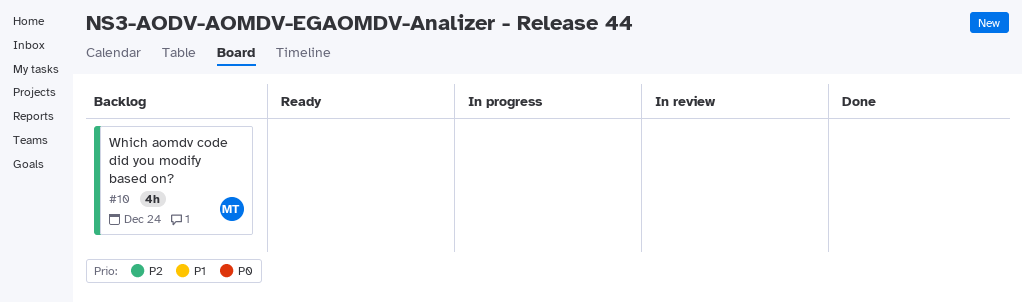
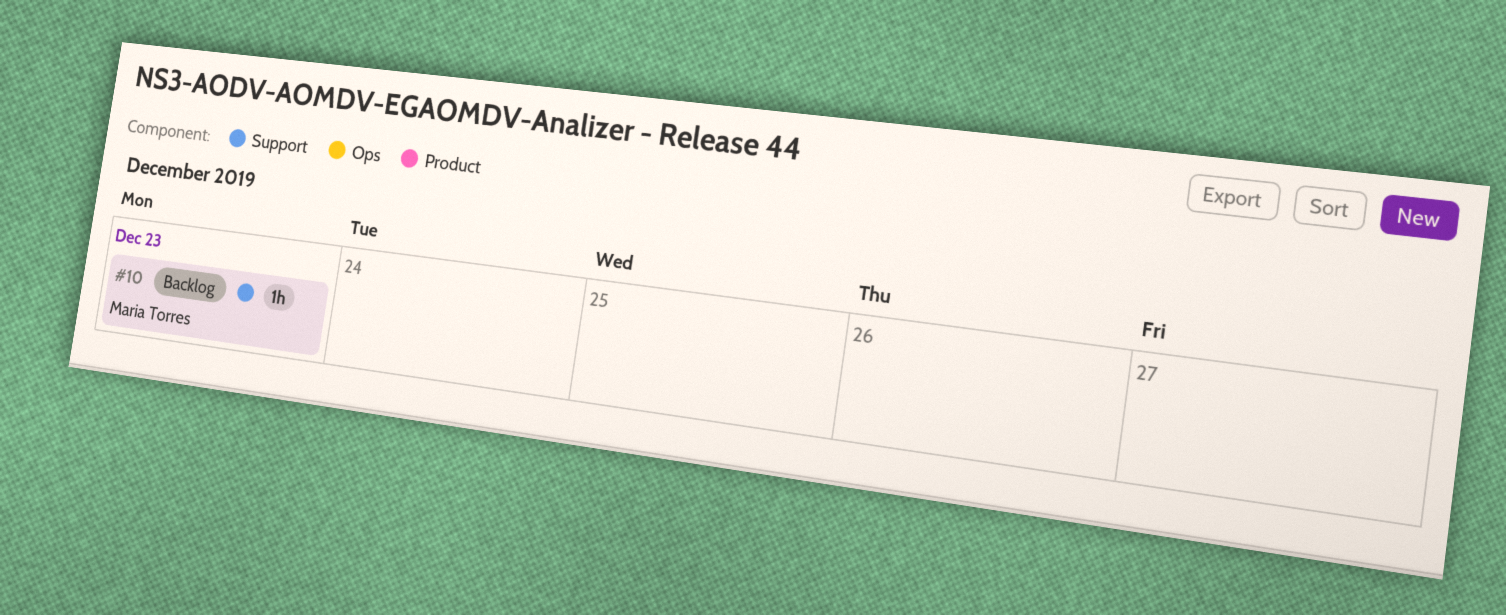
#10, estimate: 4h -> 1h
#10, due: Dec 24 -> Dec 23

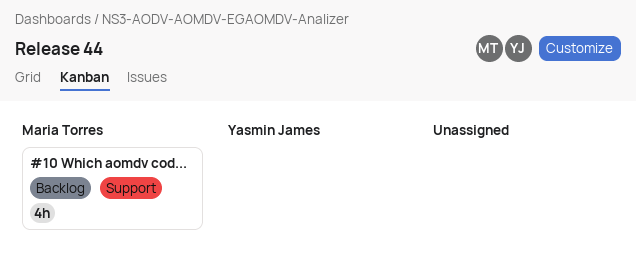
#10, estimate: 1h -> 4h

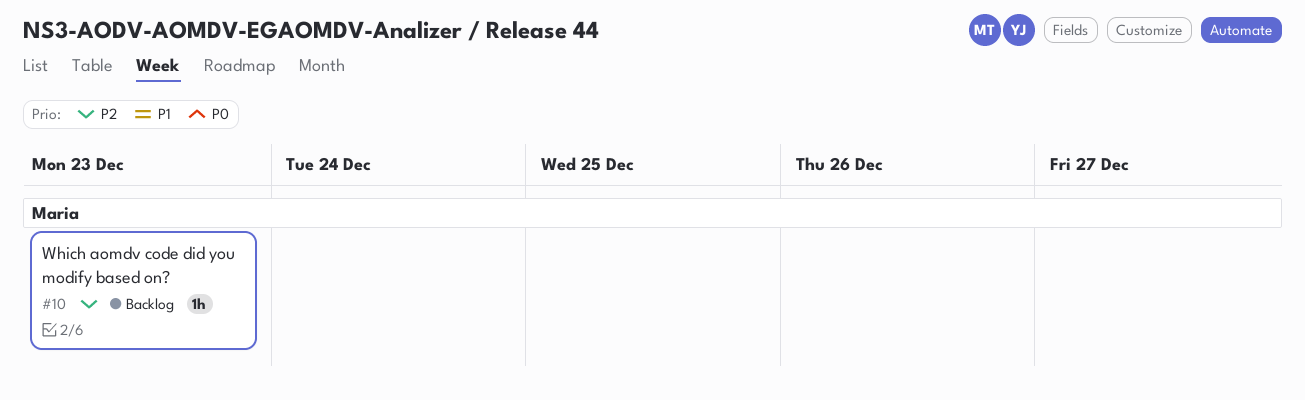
#10, estimate: 4h -> 1h

